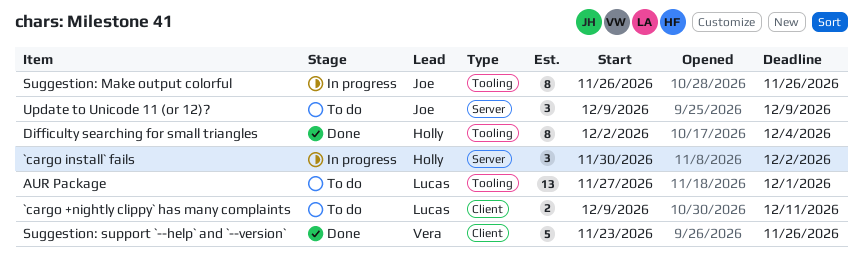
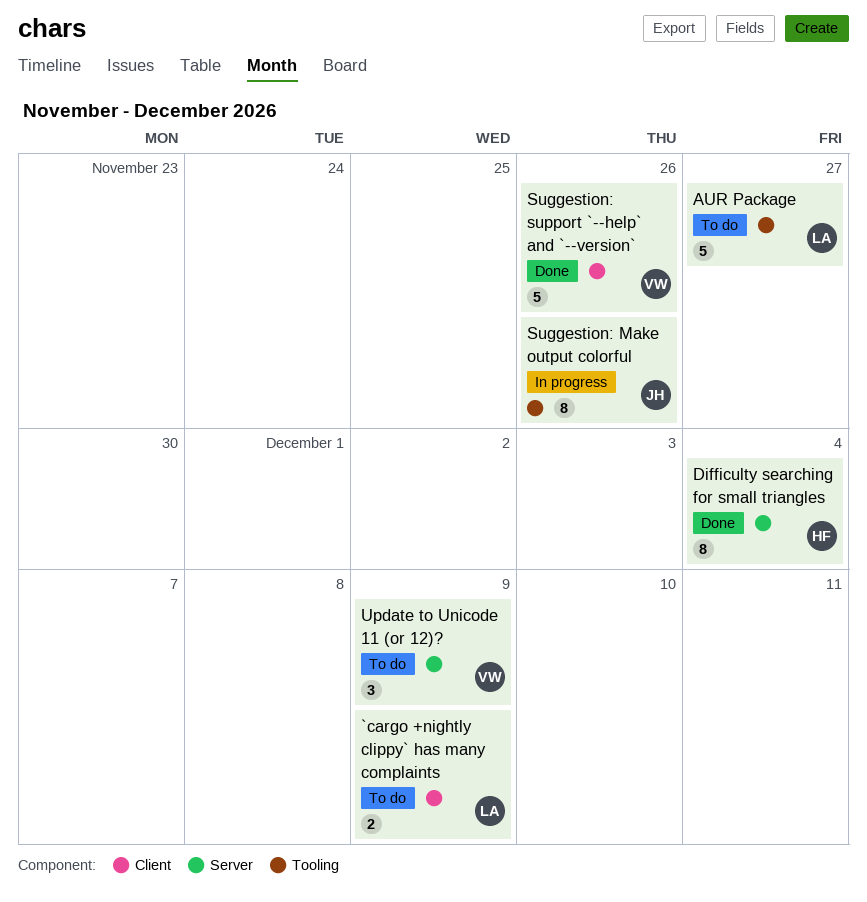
`cargo +nightly clippy` has many complaints, due: Dec 11 -> Dec 9
`cargo install` fails: present -> none
AUR Package, estimate: 13 -> 5
AUR Package, due: Dec 1 -> Nov 27
Difficulty searching for small triangles, label: Tooling -> Server
Update to Unicode 11 (or 12)?, owner: Joe -> Vera

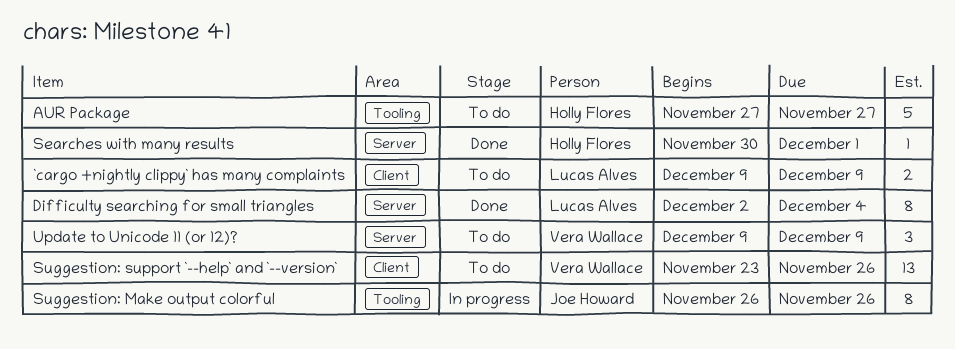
AUR Package, owner: Lucas Alves -> Holly Flores
Difficulty searching for small triangles, owner: Holly Flores -> Lucas Alves
Searches with many results: none -> present
Suggestion: support `--help` and `--version`, status: Done -> To do
Suggestion: support `--help` and `--version`, estimate: 5 -> 13

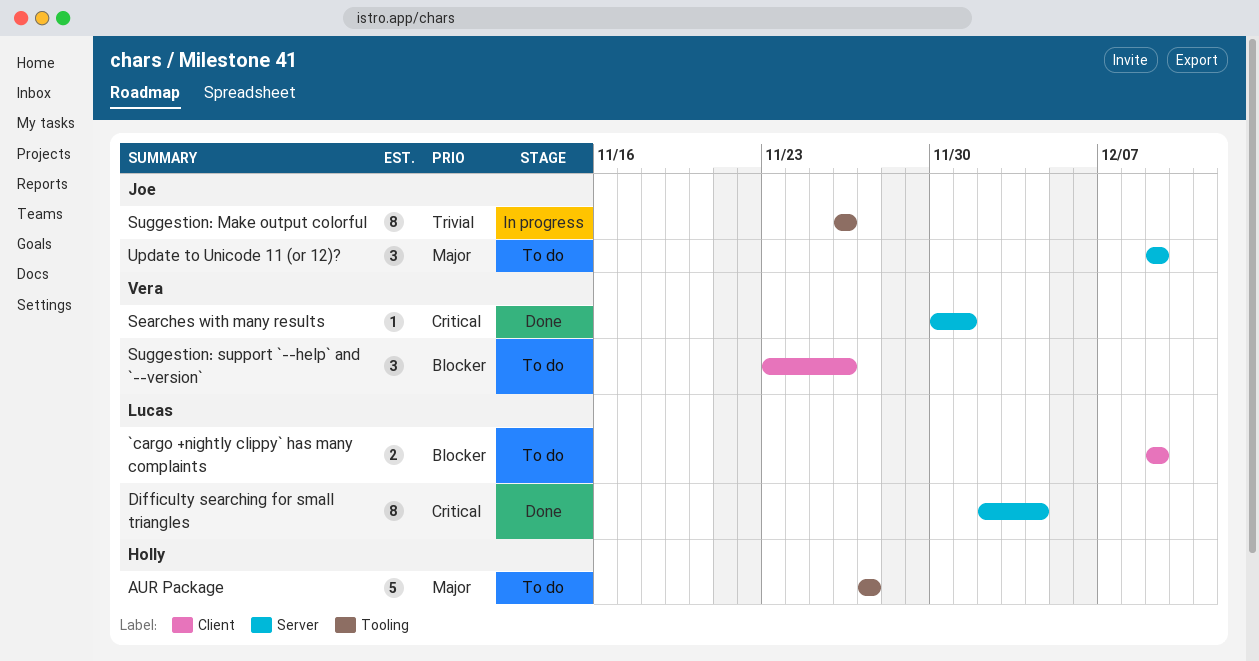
Searches with many results, owner: Holly Flores -> Vera Wallace
Suggestion: support `--help` and `--version`, estimate: 13 -> 3
Update to Unicode 11 (or 12)?, owner: Vera Wallace -> Joe Howard

